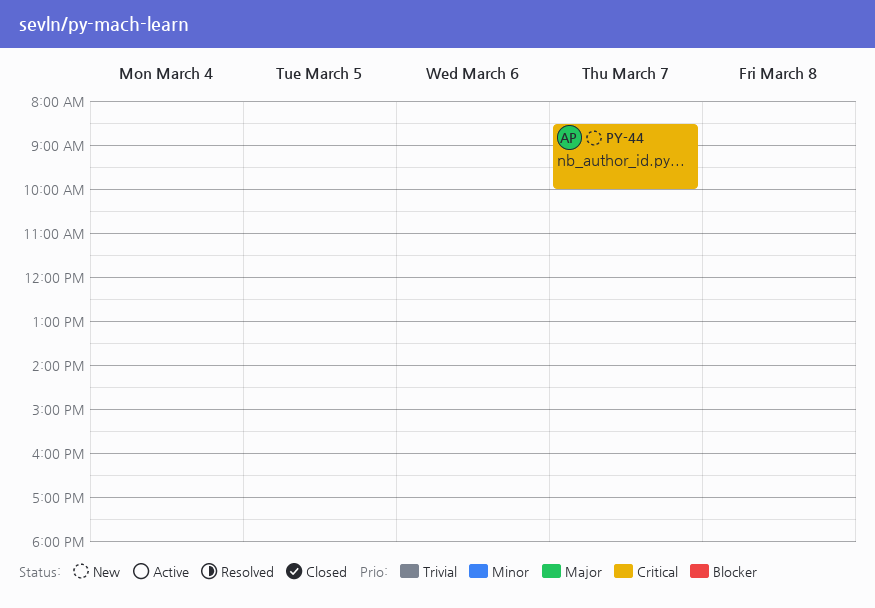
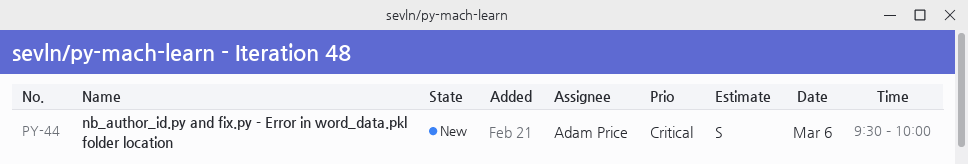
PY-44, day: Mar 7 -> Mar 6
PY-44, begins: 08:30 -> 09:30

